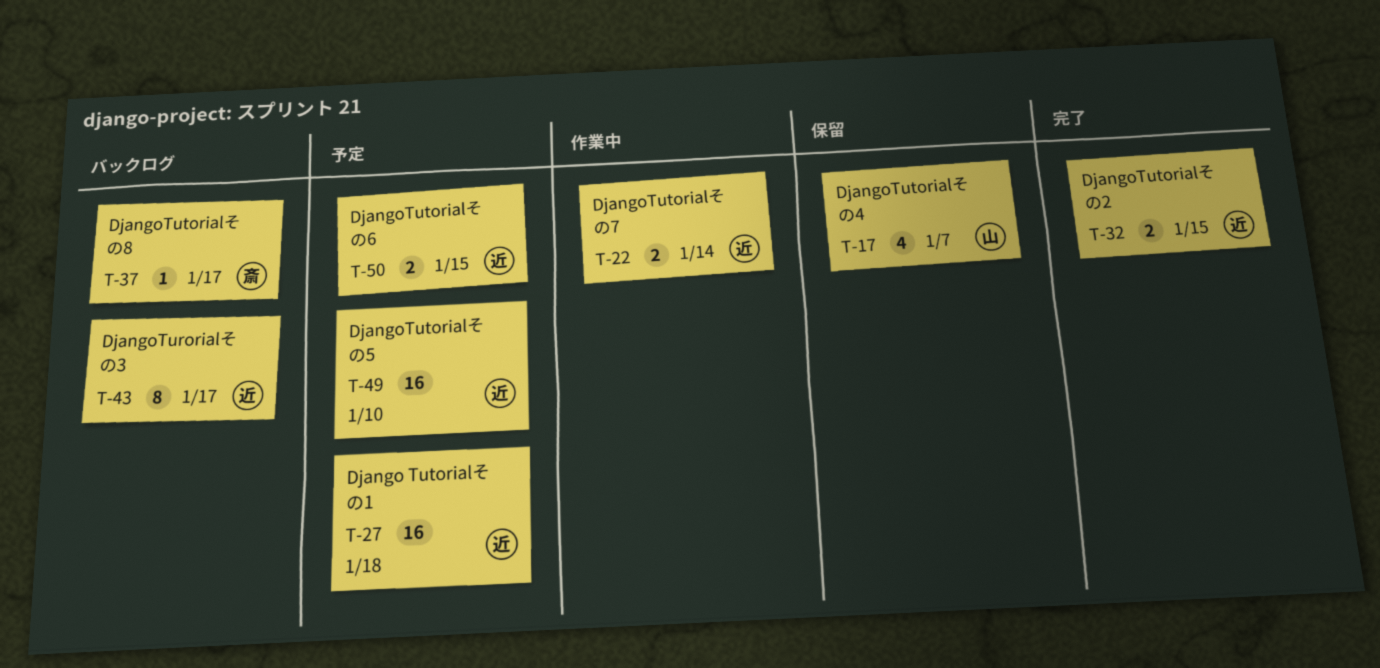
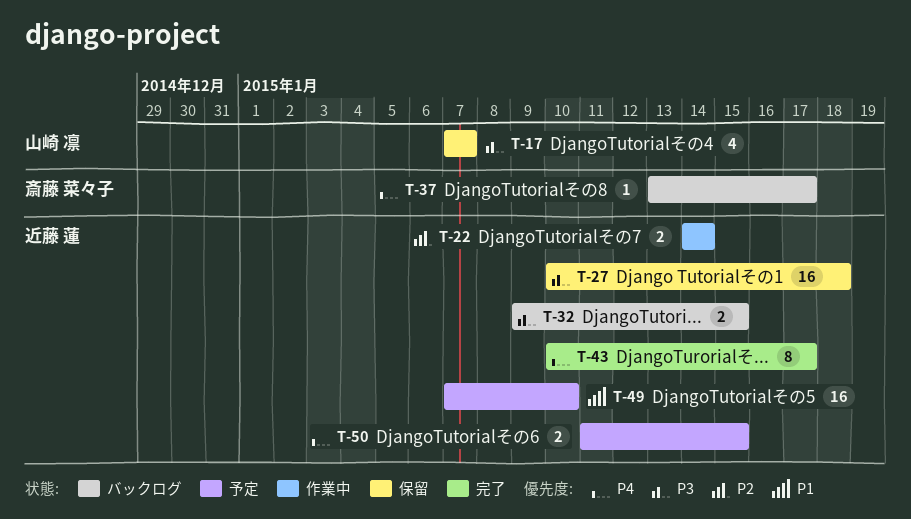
T-27, status: 予定 -> 保留
T-32, status: 完了 -> バックログ
T-43, status: バックログ -> 完了

